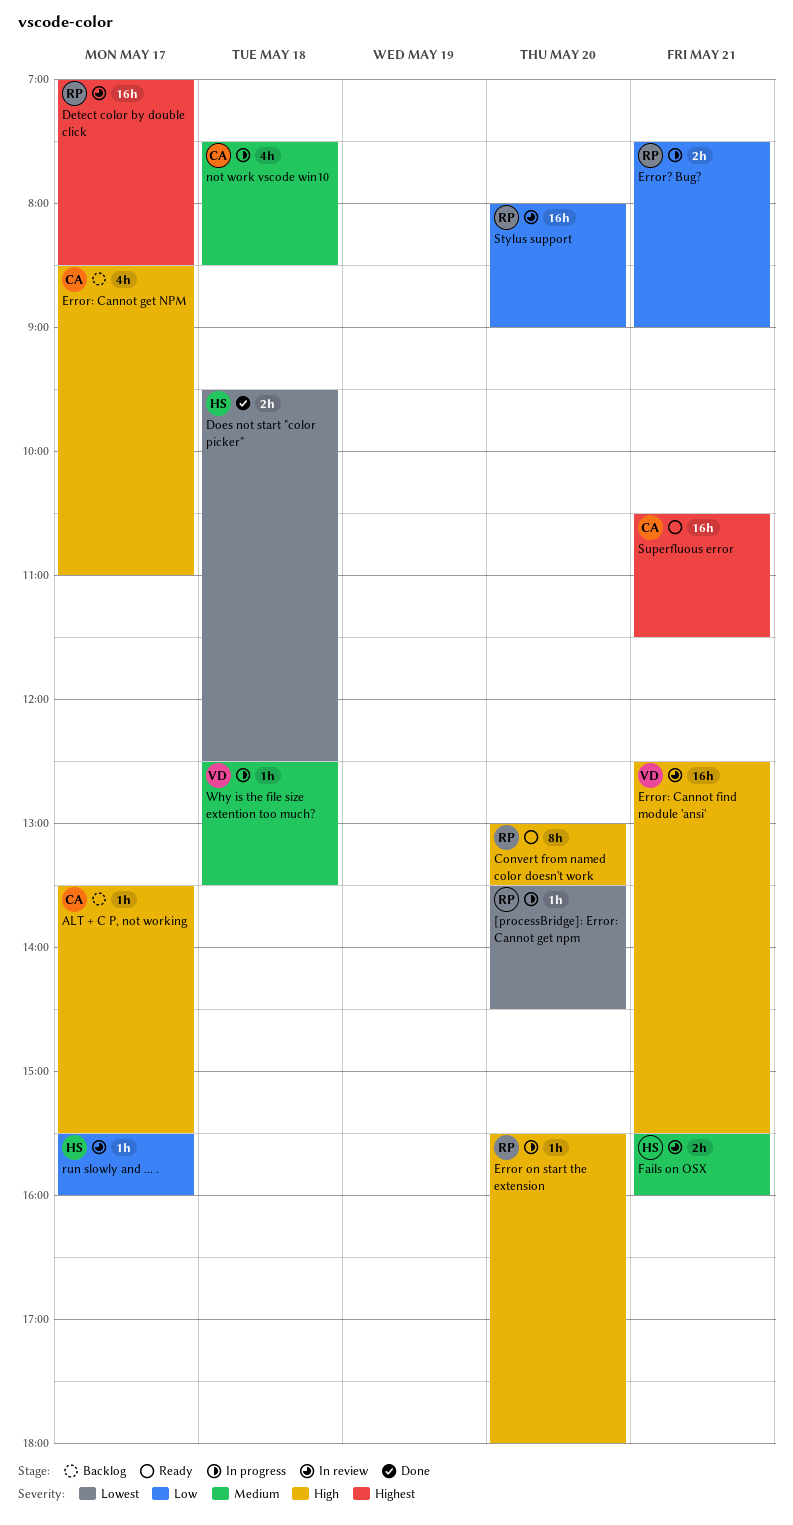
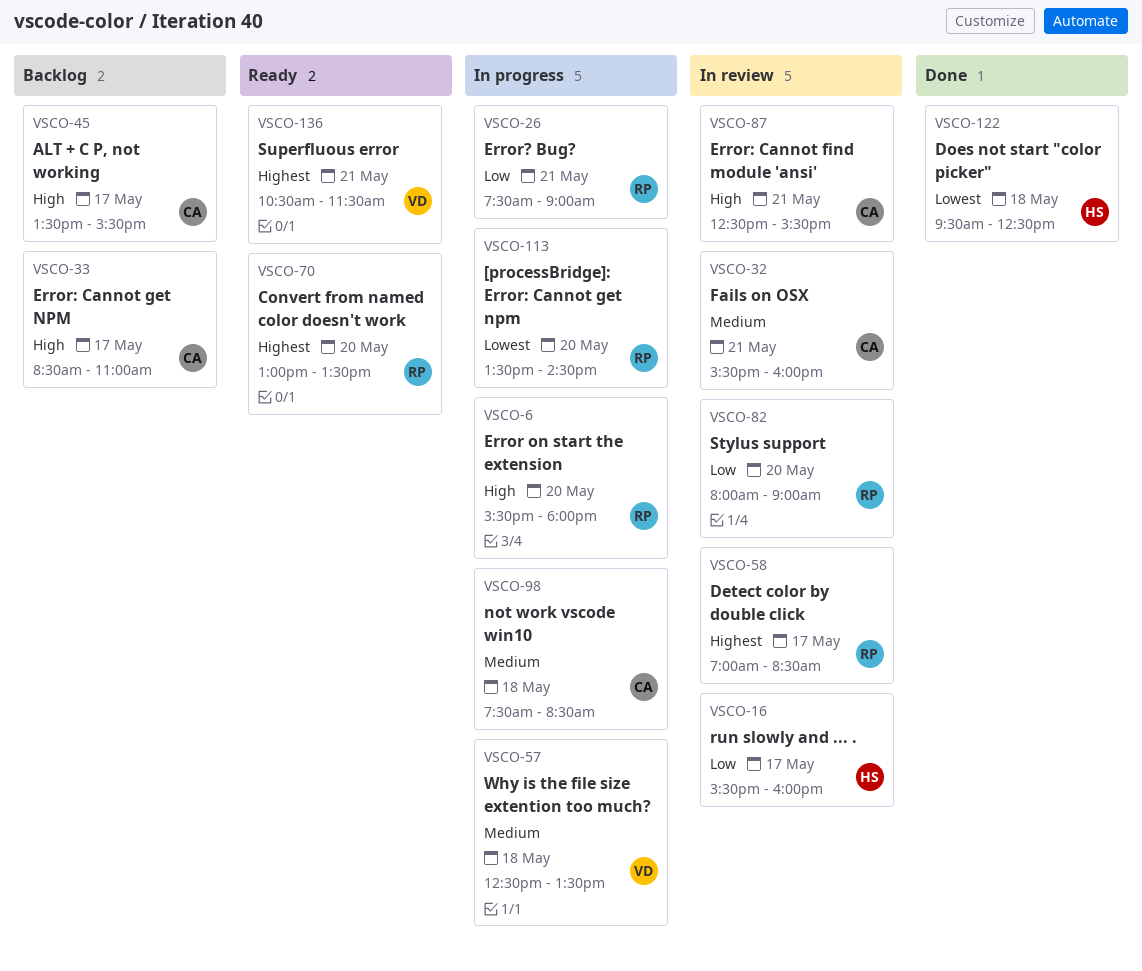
Convert from named color doesn't work, priority: High -> Highest
Error: Cannot find module 'ansi', owner: VD -> CA
Fails on OSX, owner: HS -> CA
Superfluous error, owner: CA -> VD

